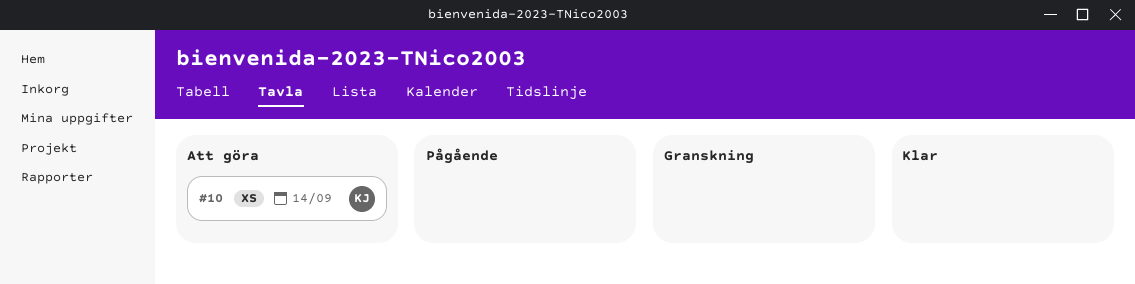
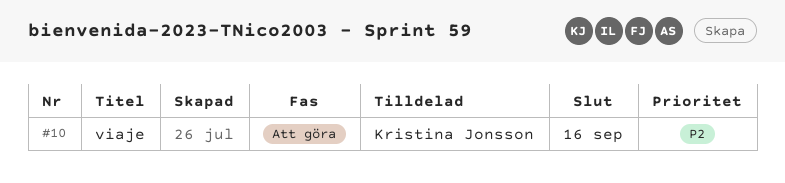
#10, due: Sep 14 -> Sep 16

